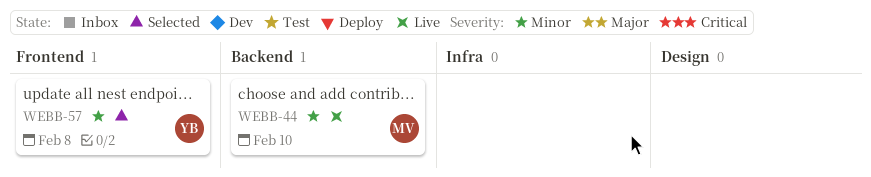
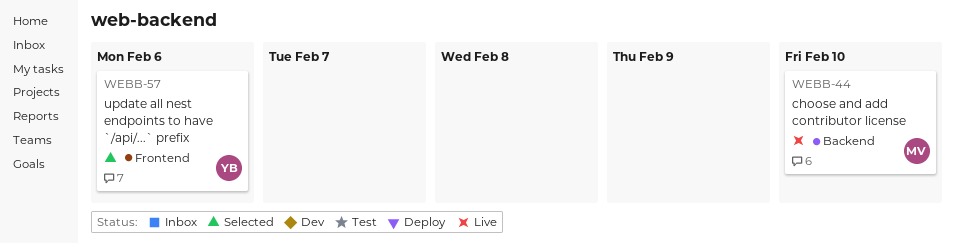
WEBB-57, due: Feb 8 -> Feb 6

